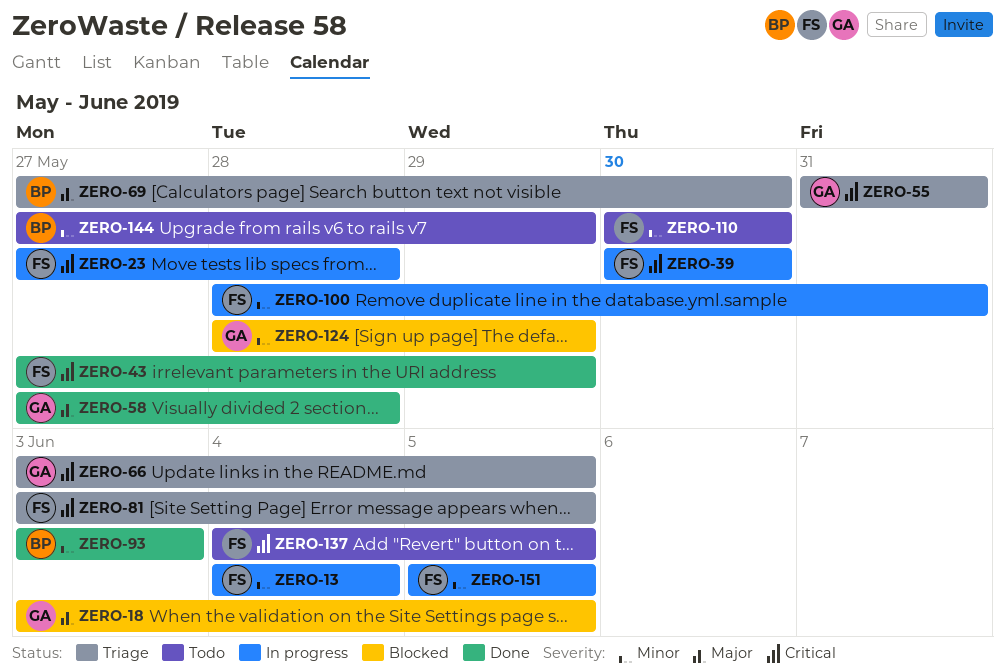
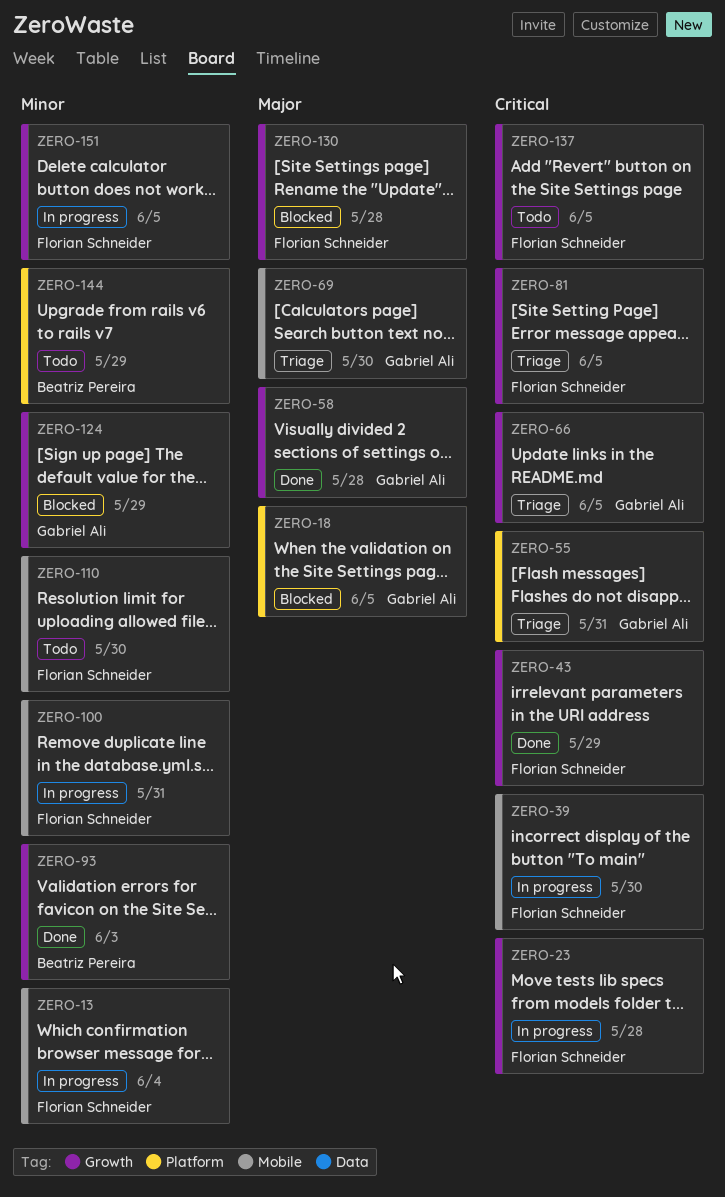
ZERO-69, owner: Beatriz Pereira -> Gabriel Ali
ZERO-130: none -> present

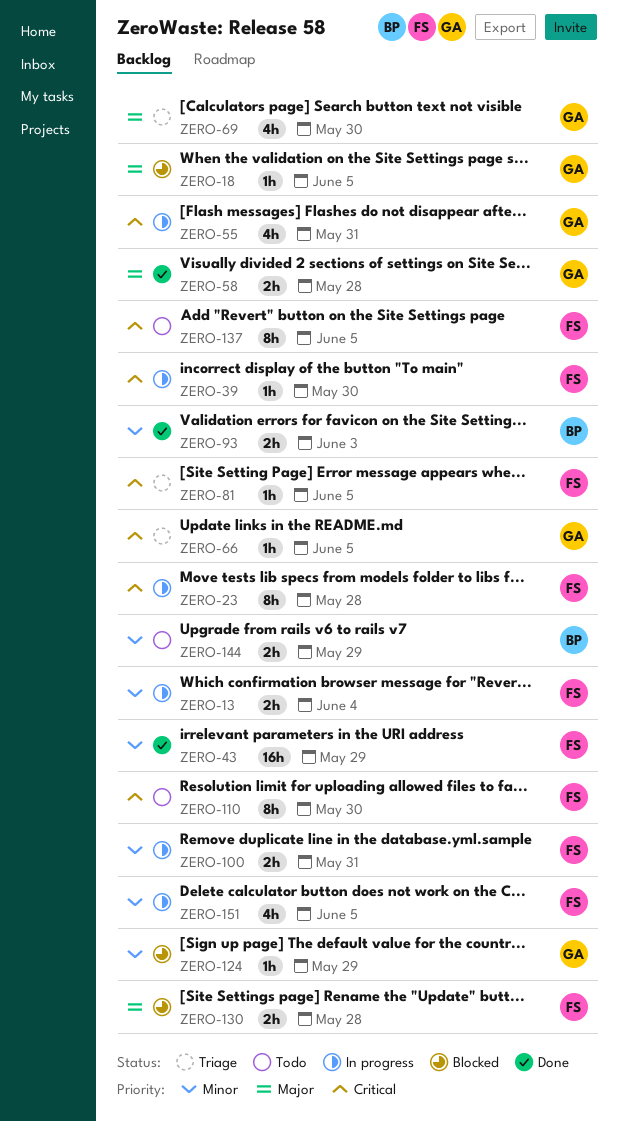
ZERO-43, priority: Critical -> Minor
ZERO-55, status: Triage -> In progress
ZERO-110, priority: Minor -> Critical

